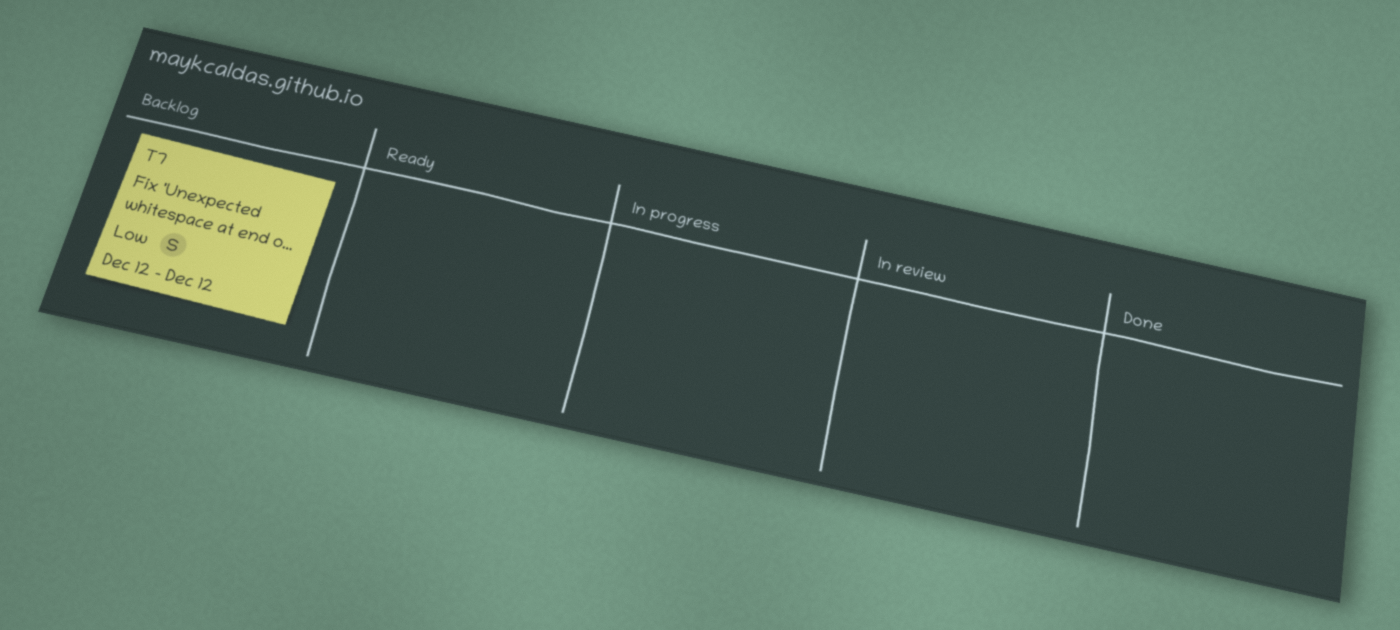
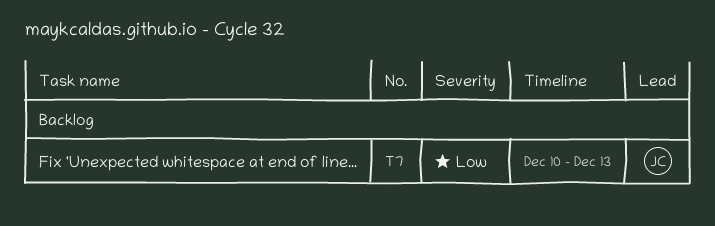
T7, start: Dec 12 -> Dec 10
T7, due: Dec 12 -> Dec 13

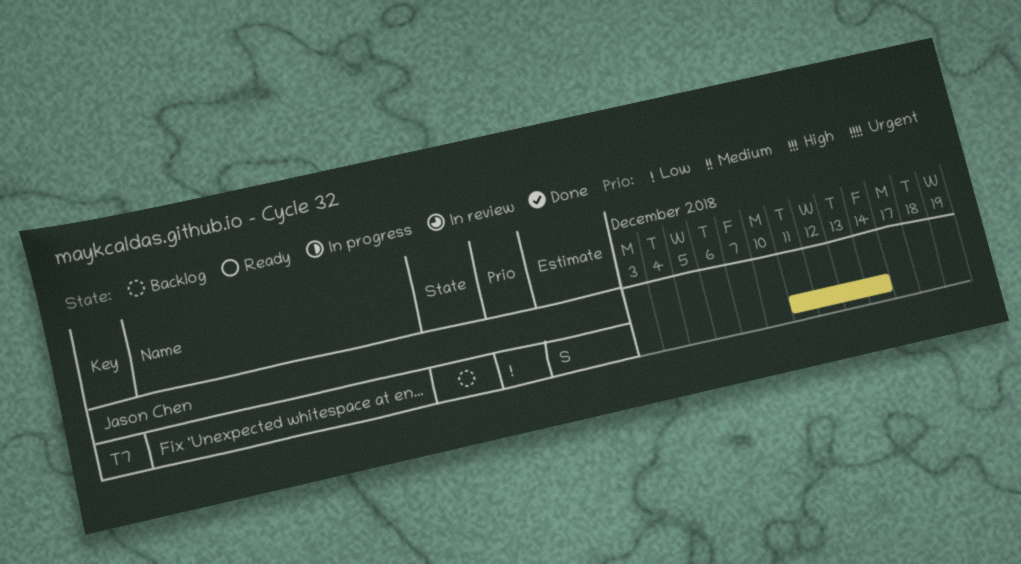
T7, start: Dec 10 -> Dec 11
T7, due: Dec 13 -> Dec 14

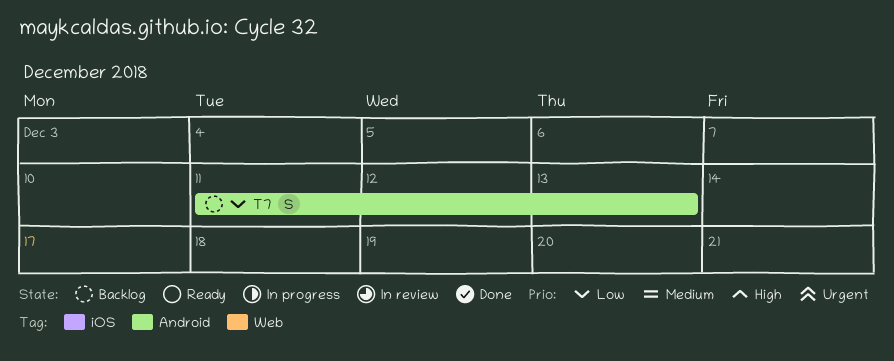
T7, due: Dec 14 -> Dec 13

